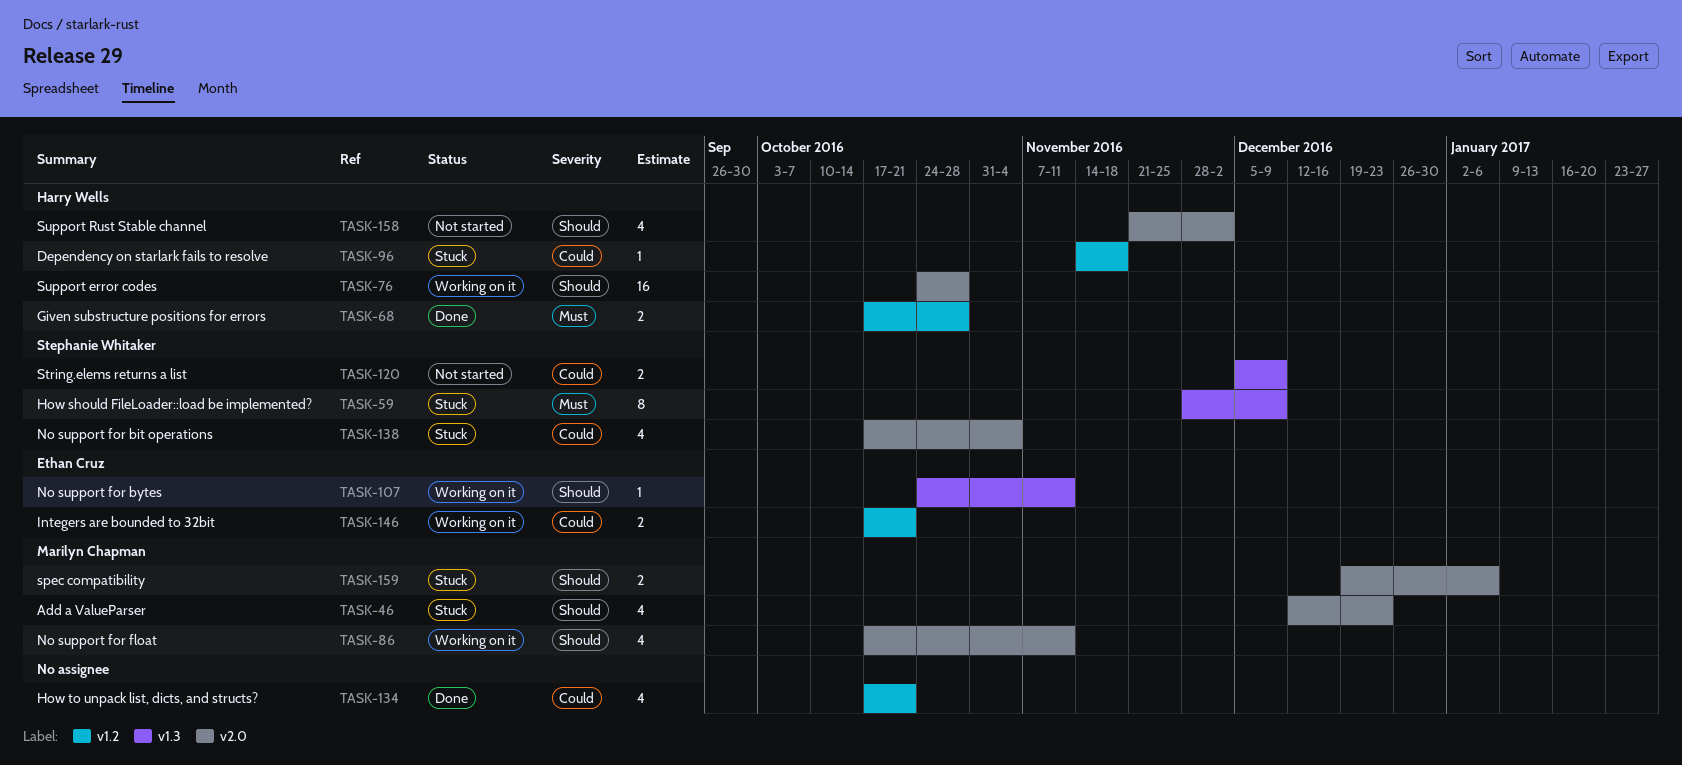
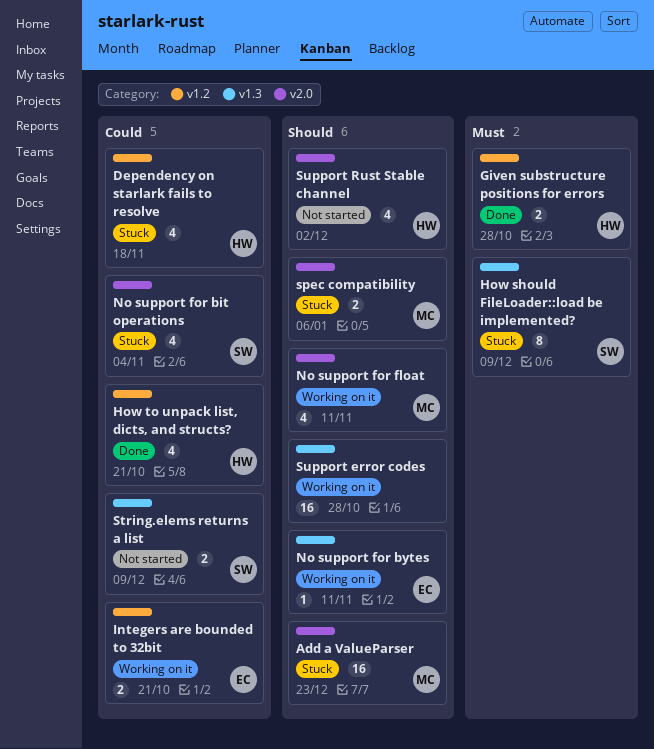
Add a ValueParser, estimate: 4 -> 16
Dependency on starlark fails to resolve, estimate: 1 -> 4
How to unpack list, dicts, and structs?, owner: none -> Harry Wells
Support error codes, owner: Harry Wells -> none
Support error codes, label: v2.0 -> v1.3

